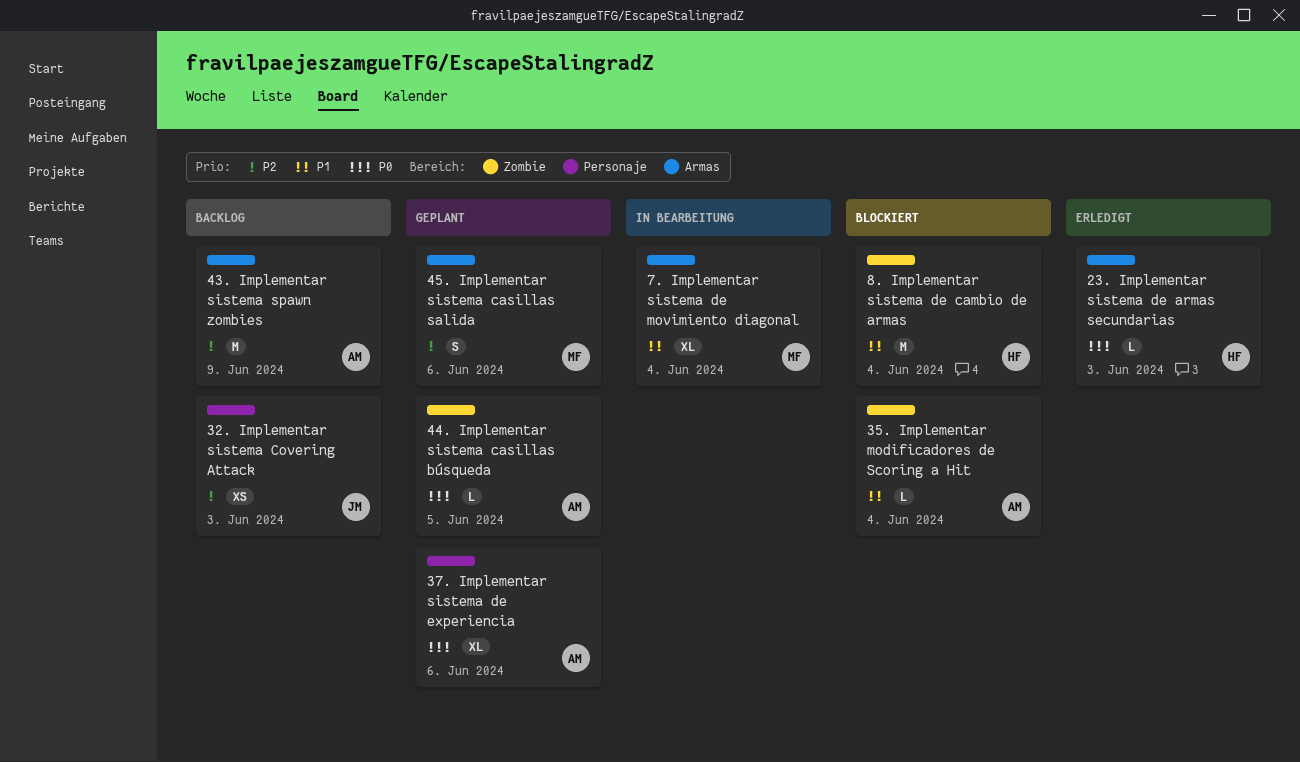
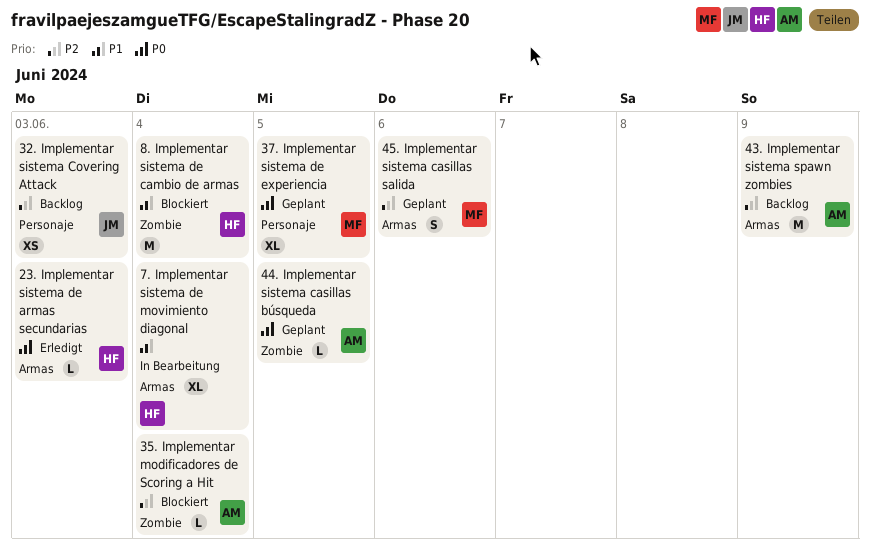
35. Implementar modificadores de Scoring a Hit, priority: P1 -> P2
37. Implementar sistema de experiencia, owner: AM -> MF
37. Implementar sistema de experiencia, due: Jun 6 -> Jun 5
7. Implementar sistema de movimiento diagonal, owner: MF -> HF

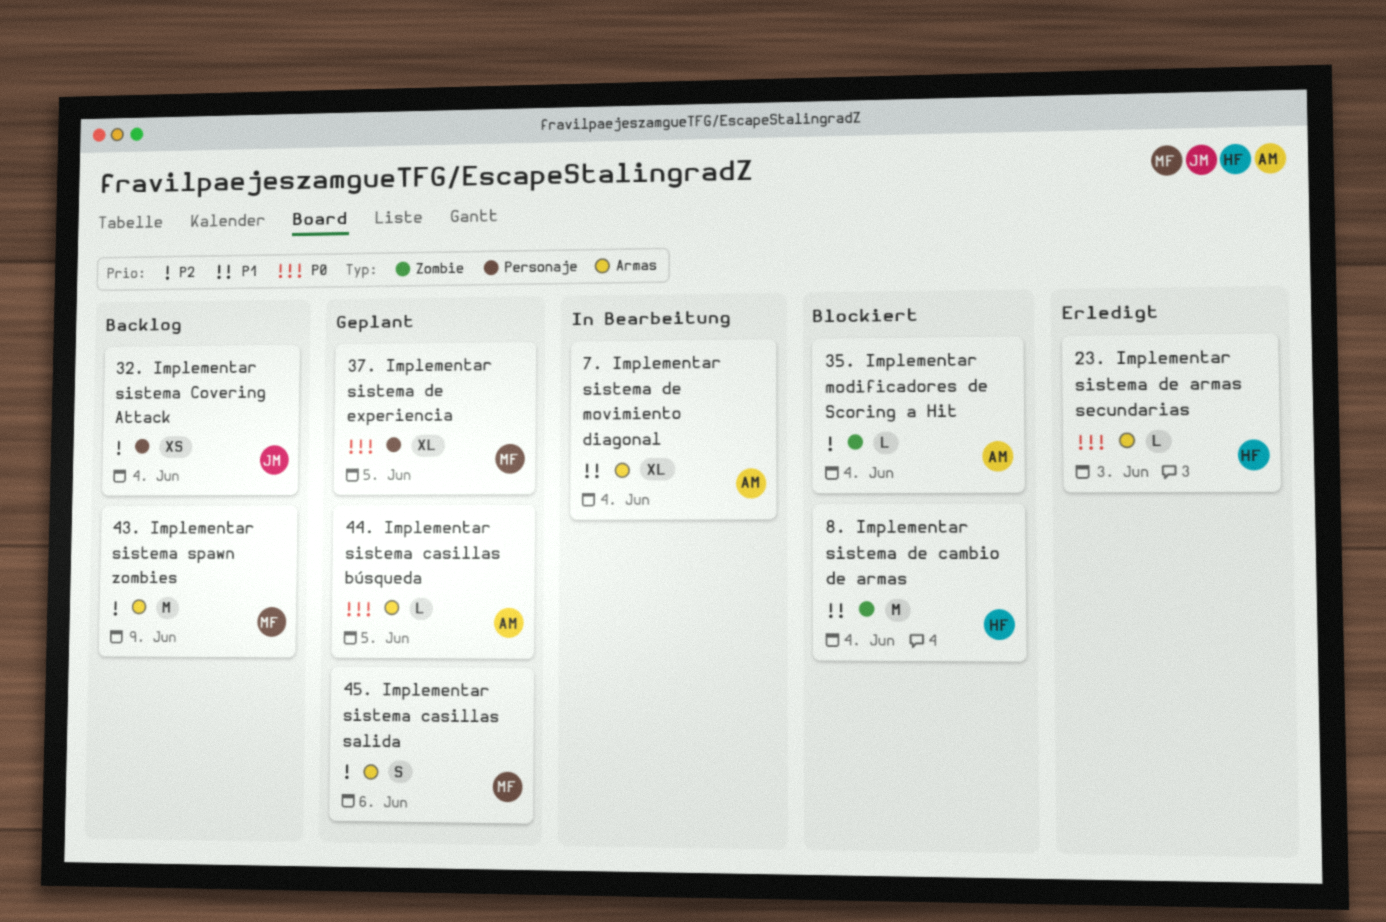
32. Implementar sistema Covering Attack, due: Jun 3 -> Jun 4
43. Implementar sistema spawn zombies, owner: AM -> MF
44. Implementar sistema casillas búsqueda, label: Zombie -> Armas
7. Implementar sistema de movimiento diagonal, owner: HF -> AM

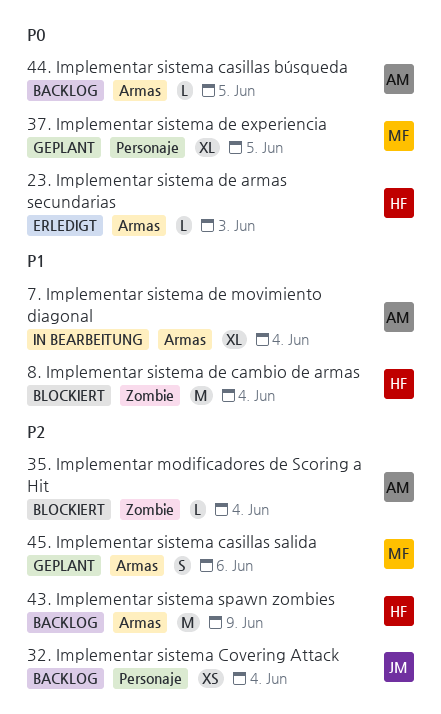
43. Implementar sistema spawn zombies, owner: MF -> HF
44. Implementar sistema casillas búsqueda, status: Geplant -> Backlog

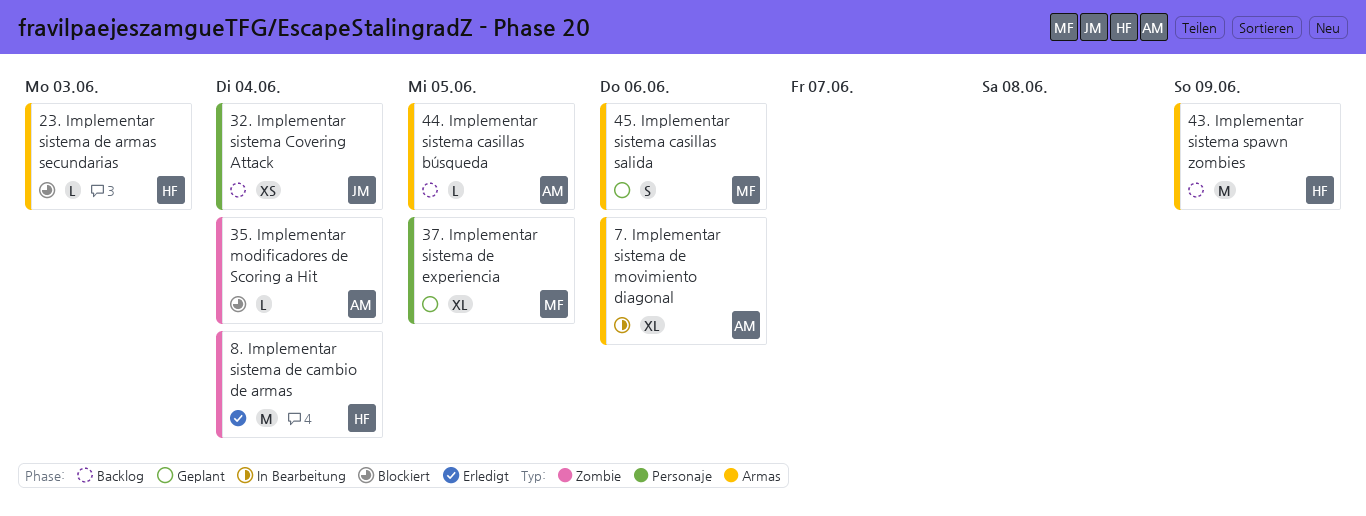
23. Implementar sistema de armas secundarias, status: Erledigt -> Blockiert
7. Implementar sistema de movimiento diagonal, due: Jun 4 -> Jun 6
8. Implementar sistema de cambio de armas, status: Blockiert -> Erledigt

